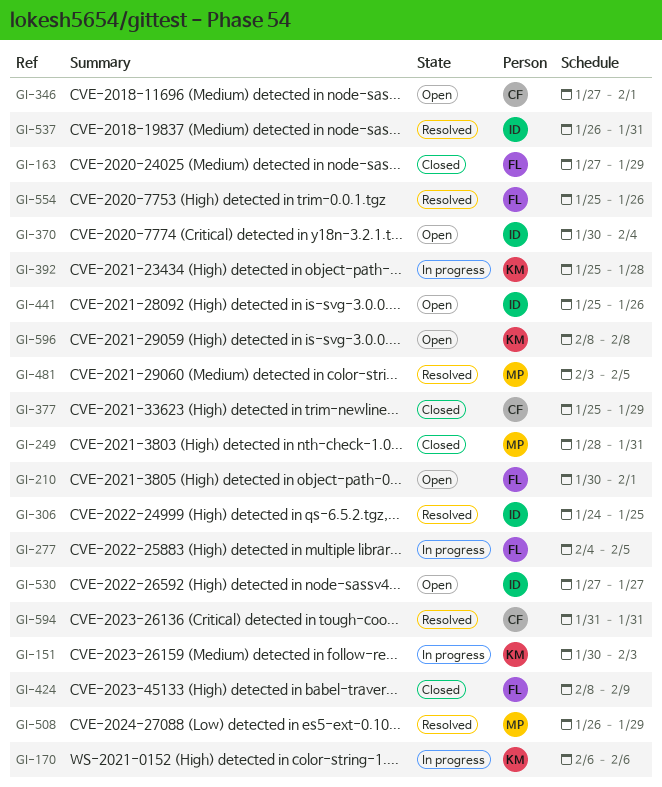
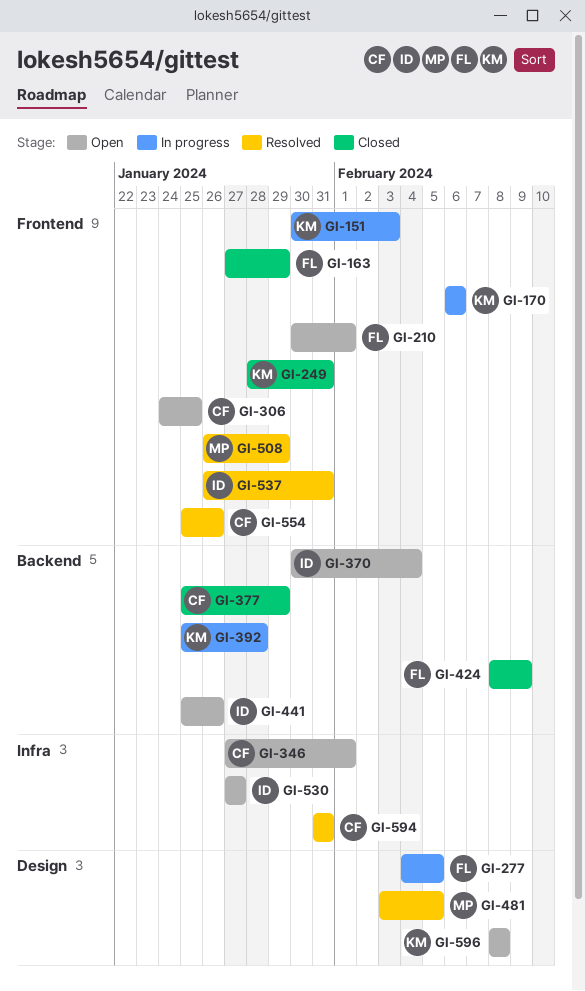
GI-249, owner: MP -> KM
GI-306, status: Resolved -> Open
GI-306, owner: ID -> CF
GI-554, owner: FL -> CF

